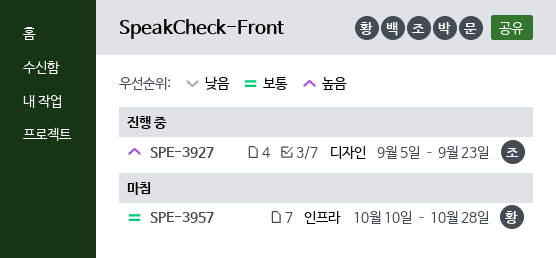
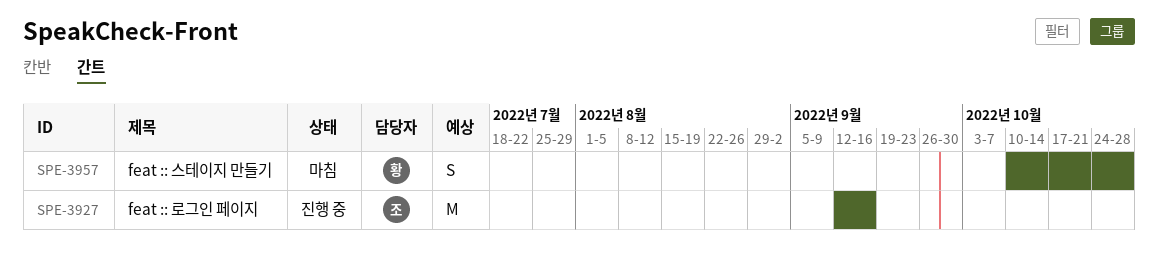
SPE-3927, start: Sep 5 -> Sep 12
SPE-3927, due: Sep 23 -> Sep 16

